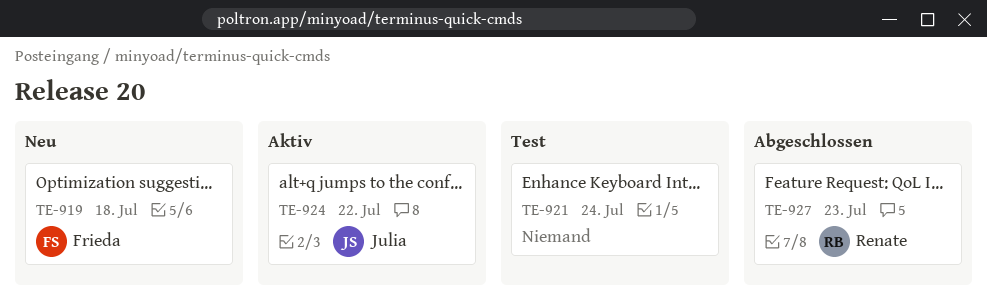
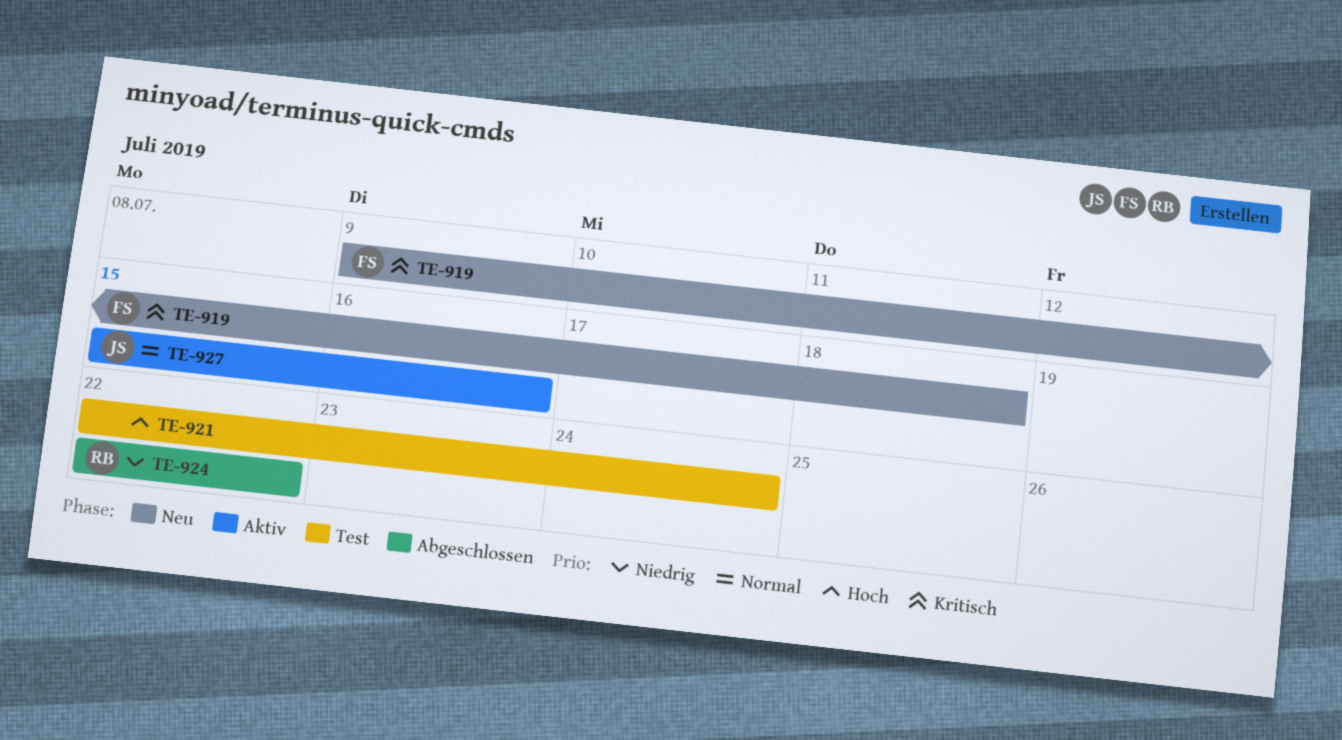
TE-924, status: Aktiv -> Abgeschlossen
TE-924, owner: Julia -> Renate
TE-927, status: Abgeschlossen -> Aktiv
TE-927, owner: Renate -> Julia
TE-927, due: Jul 23 -> Jul 16

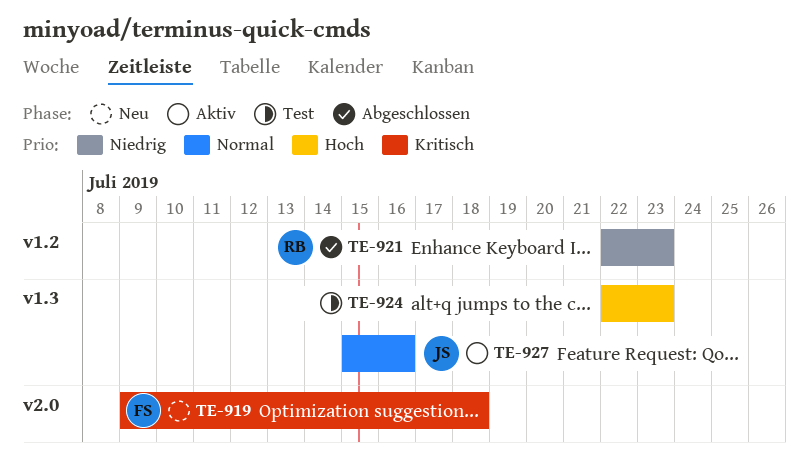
TE-921, status: Test -> Abgeschlossen
TE-921, owner: none -> RB
TE-921, priority: Hoch -> Niedrig
TE-921, due: Jul 24 -> Jul 23
TE-924, status: Abgeschlossen -> Test
TE-924, owner: RB -> none
TE-924, priority: Niedrig -> Hoch
TE-924, due: Jul 22 -> Jul 23

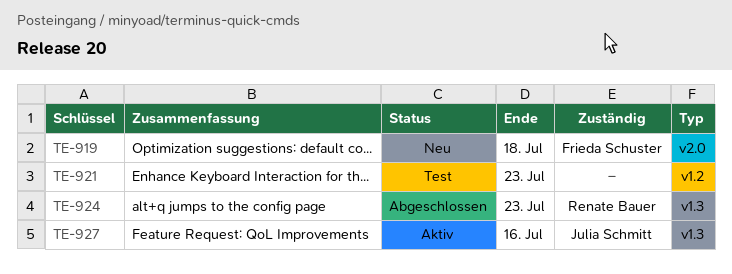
TE-921, status: Abgeschlossen -> Test
TE-921, owner: Renate Bauer -> none
TE-924, status: Test -> Abgeschlossen
TE-924, owner: none -> Renate Bauer

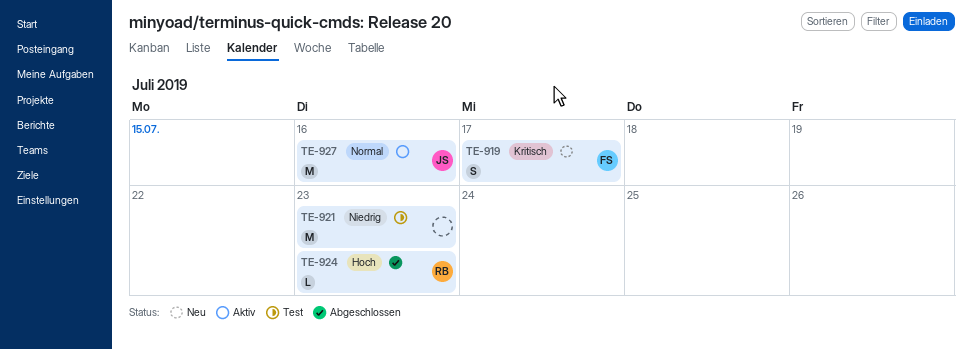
TE-919, due: Jul 18 -> Jul 17

